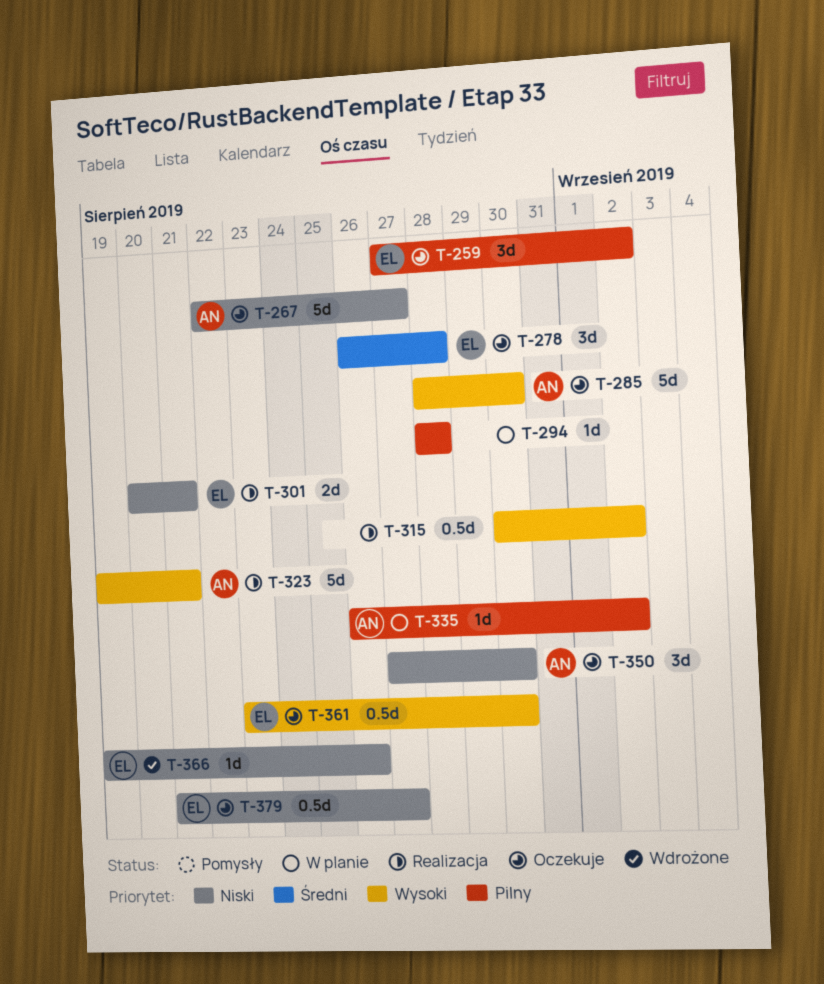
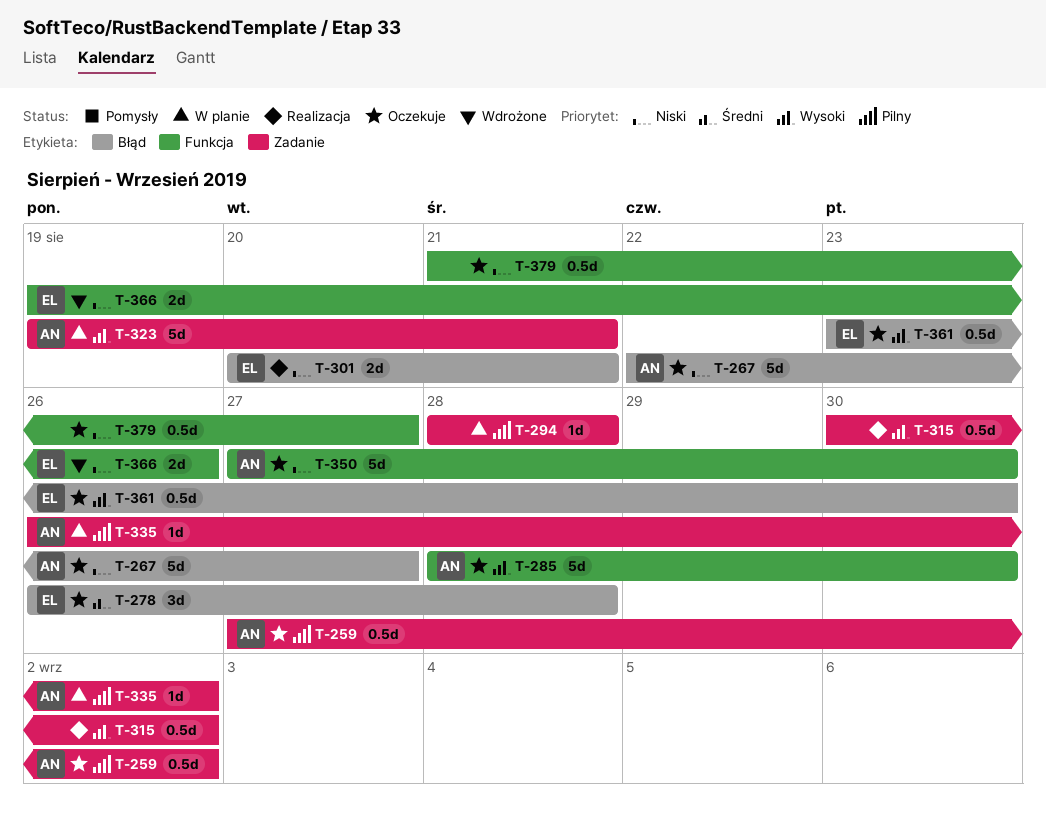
T-259, owner: EL -> AN
T-259, estimate: 3d -> 0.5d
T-323, status: Realizacja -> W planie
T-350, estimate: 3d -> 5d
T-366, estimate: 1d -> 2d
T-379, owner: EL -> none

